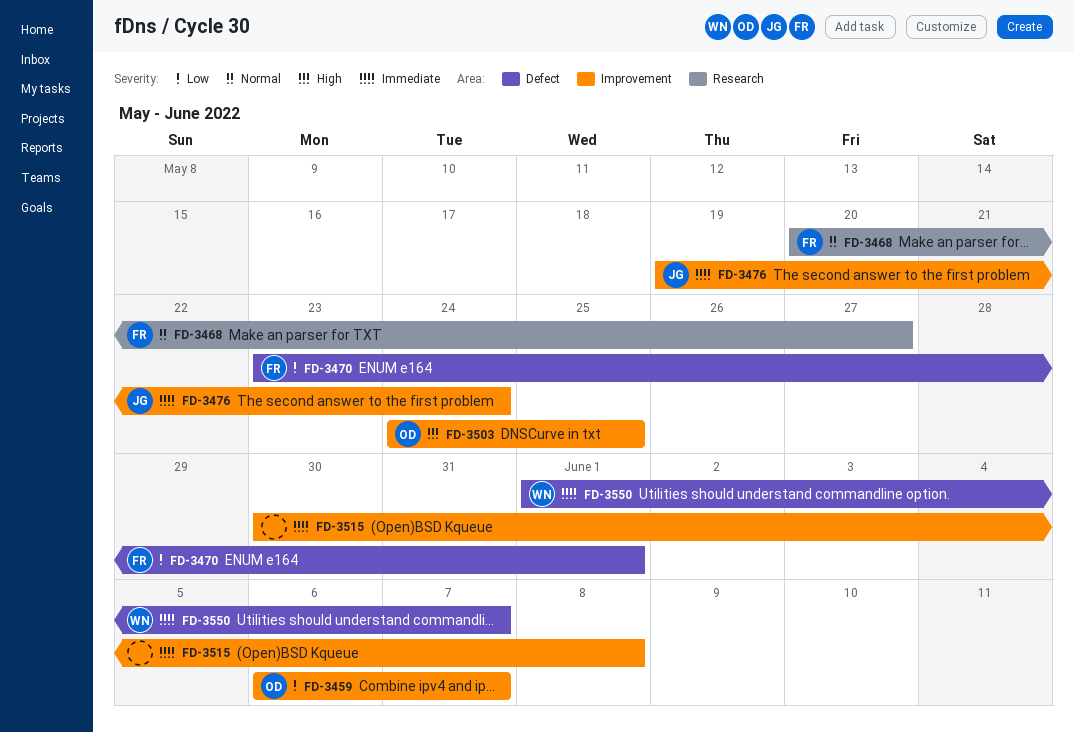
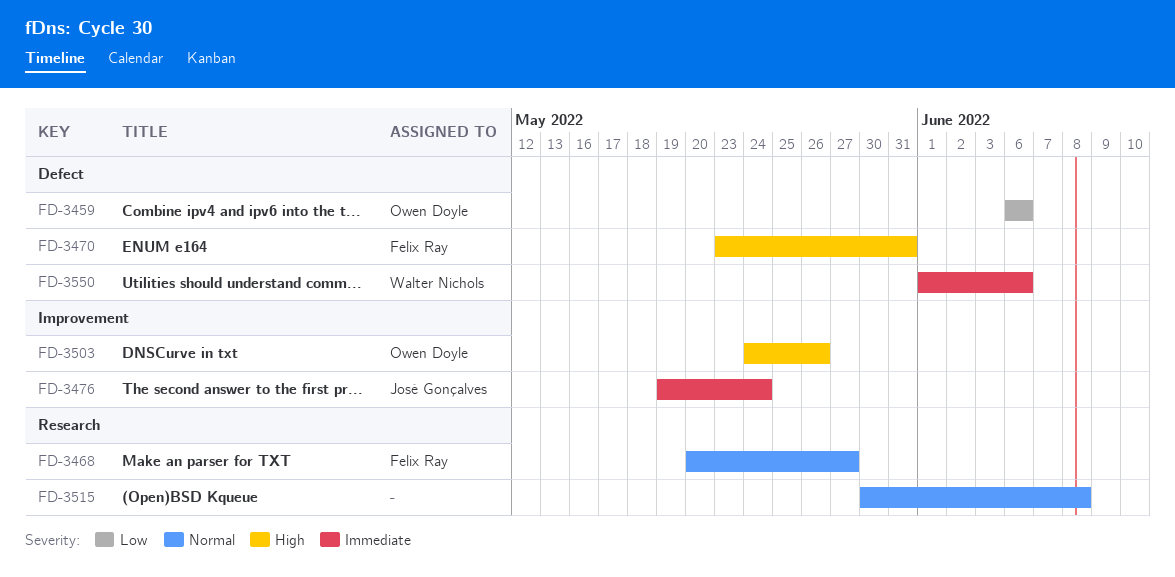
FD-3459, label: Improvement -> Defect
FD-3459, due: Jun 7 -> Jun 6
FD-3470, priority: Low -> High
FD-3470, due: Jun 1 -> May 31
FD-3503, due: May 25 -> May 26
FD-3515, priority: Immediate -> Normal
FD-3515, label: Improvement -> Research
FD-3550, due: Jun 7 -> Jun 6

